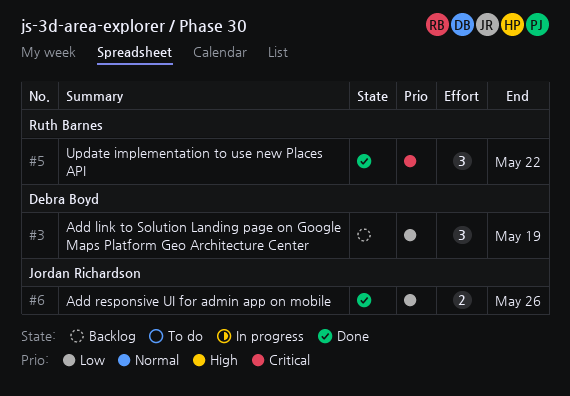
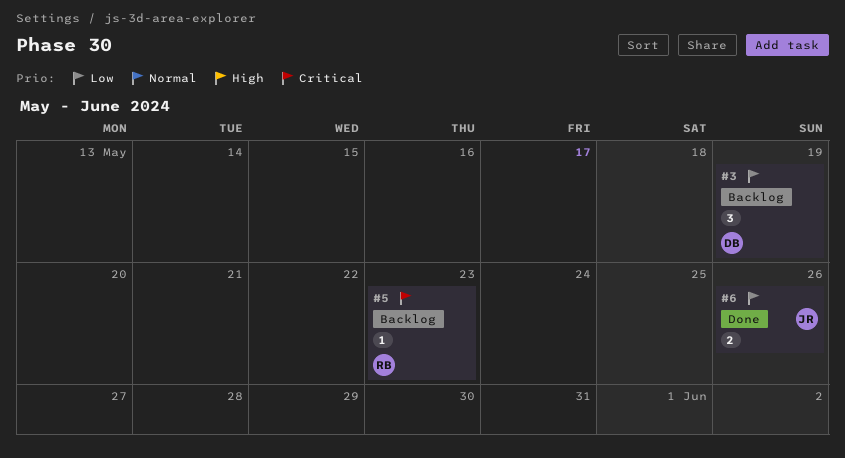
#5, status: Done -> Backlog
#5, estimate: 3 -> 1
#5, due: May 22 -> May 23

